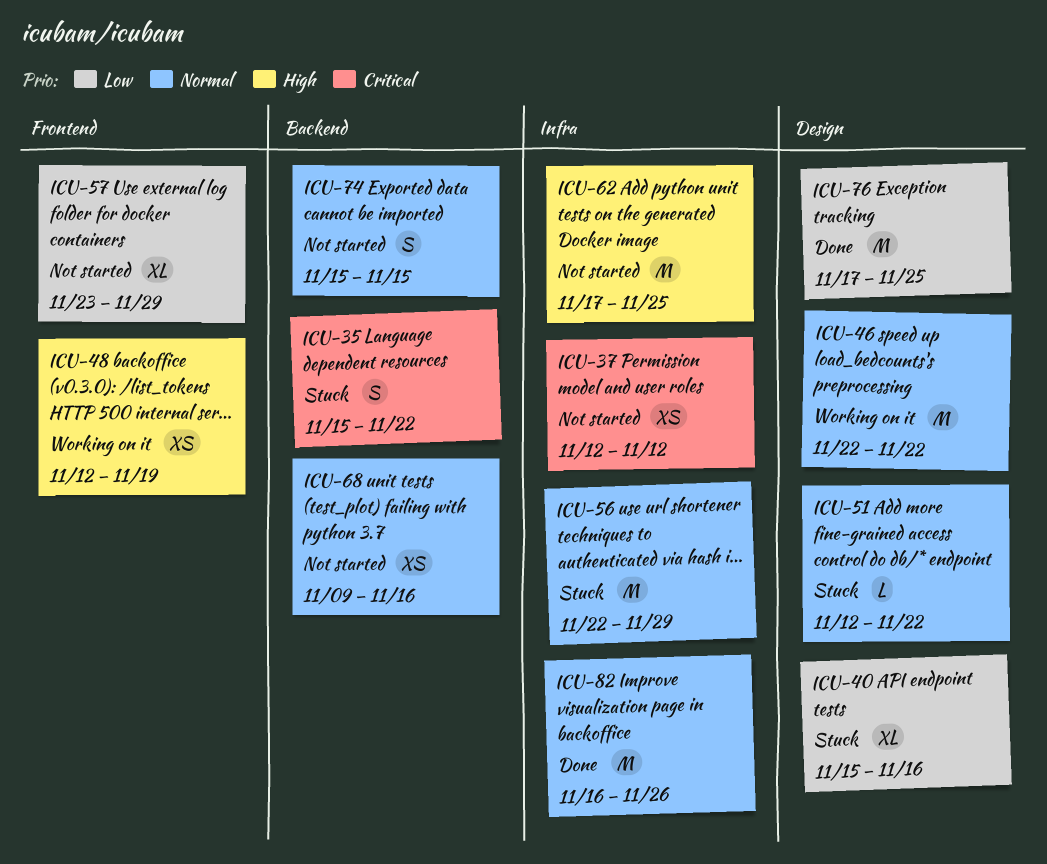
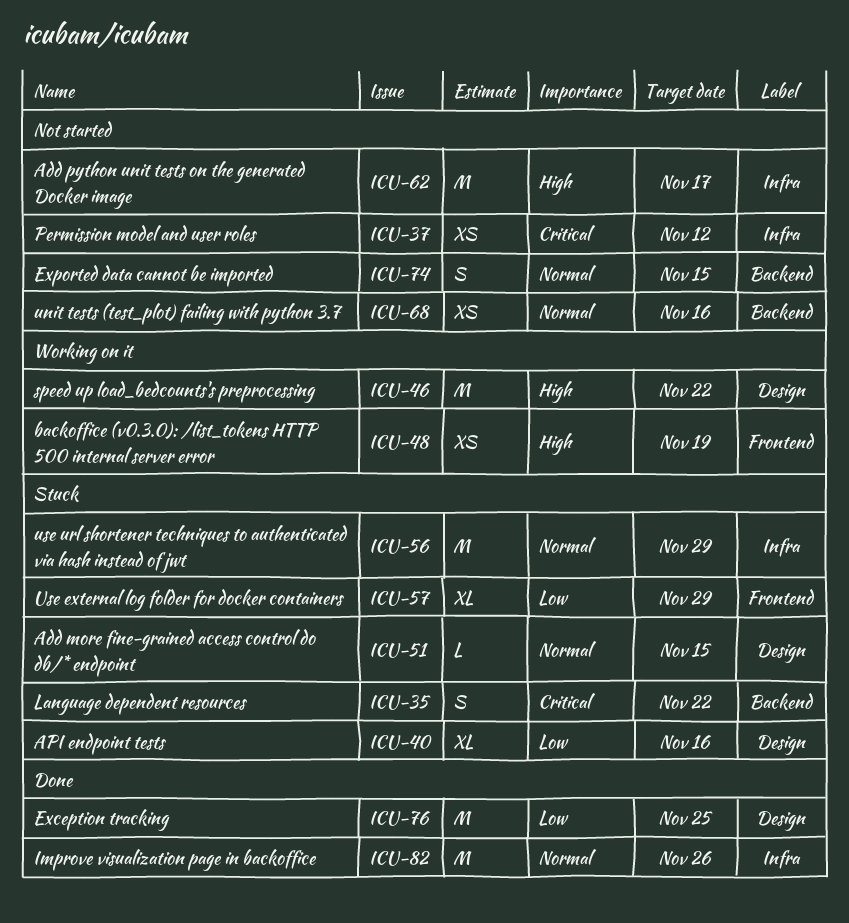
ICU-46, priority: Normal -> High
ICU-51, due: Nov 22 -> Nov 15
ICU-57, status: Not started -> Stuck
ICU-62, due: Nov 25 -> Nov 17

